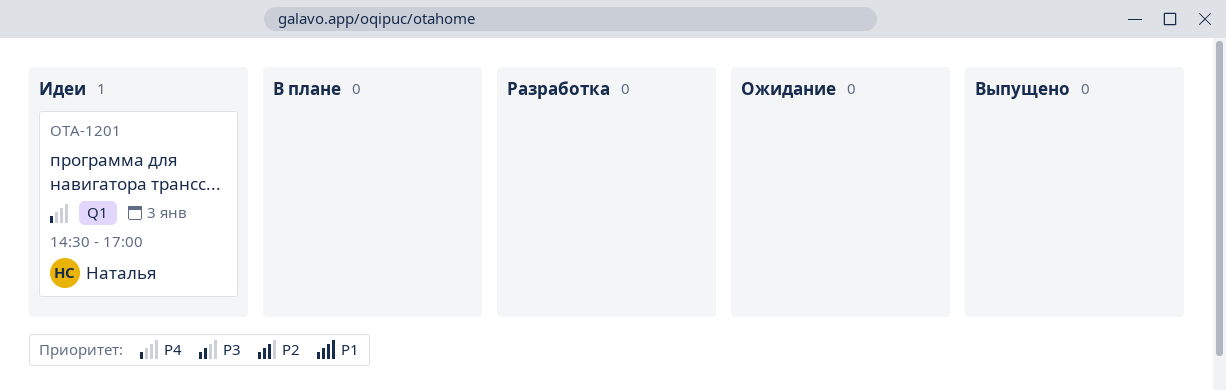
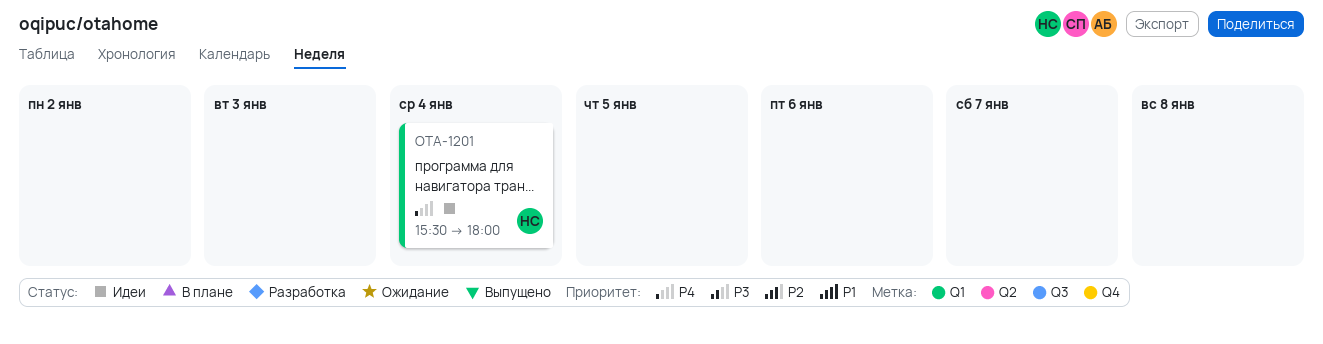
OTA-1201, day: Jan 3 -> Jan 4
OTA-1201, begins: 14:30 -> 15:30
OTA-1201, ends: 17:00 -> 18:00

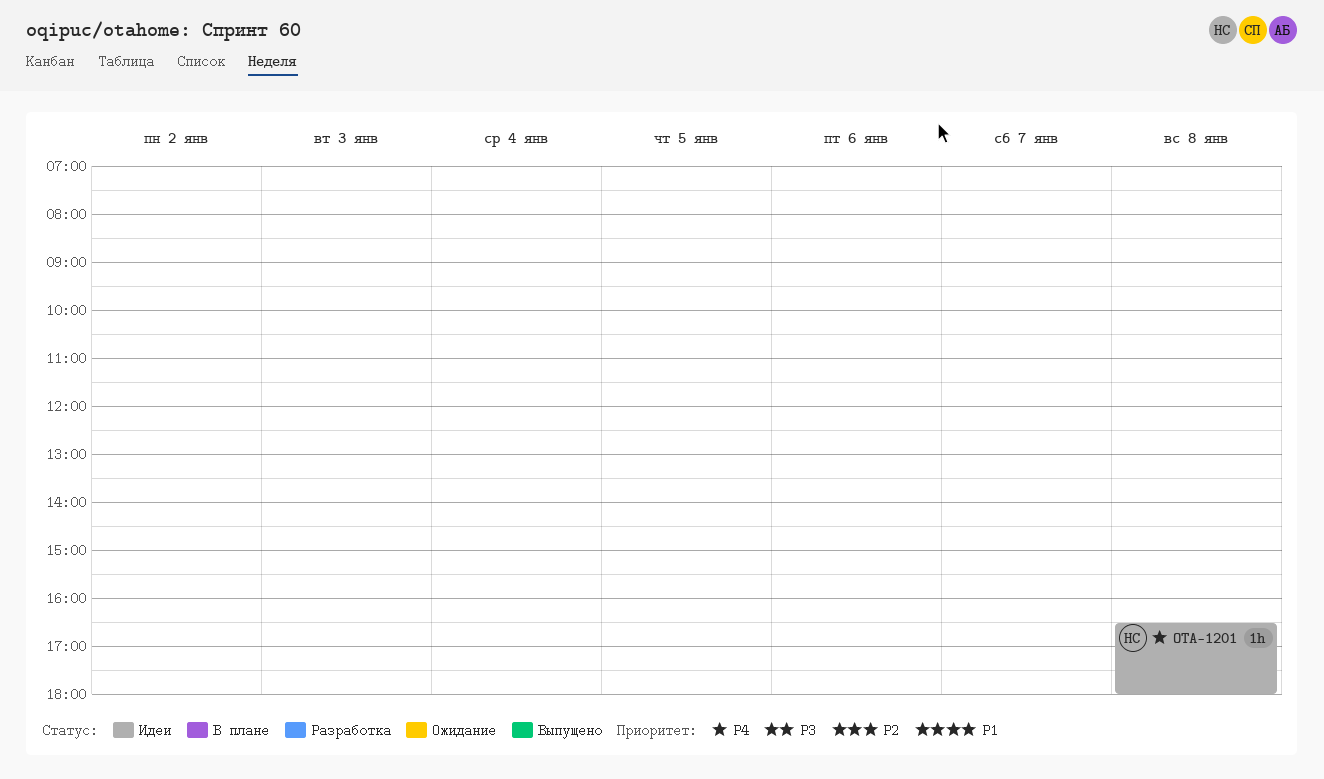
OTA-1201, day: Jan 4 -> Jan 8
OTA-1201, begins: 15:30 -> 16:30

